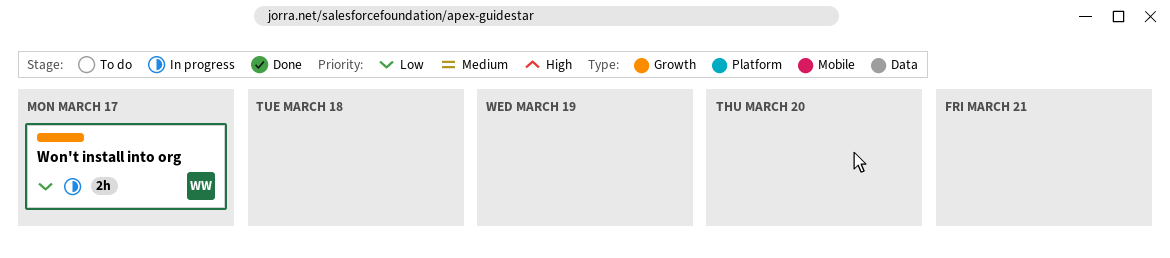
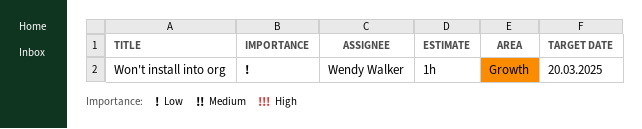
Won't install into org, estimate: 2h -> 1h
Won't install into org, due: Mar 17 -> Mar 20

